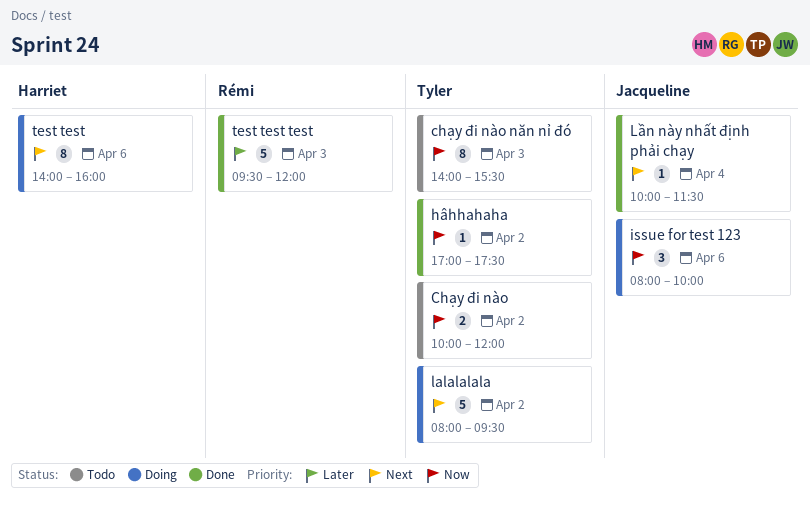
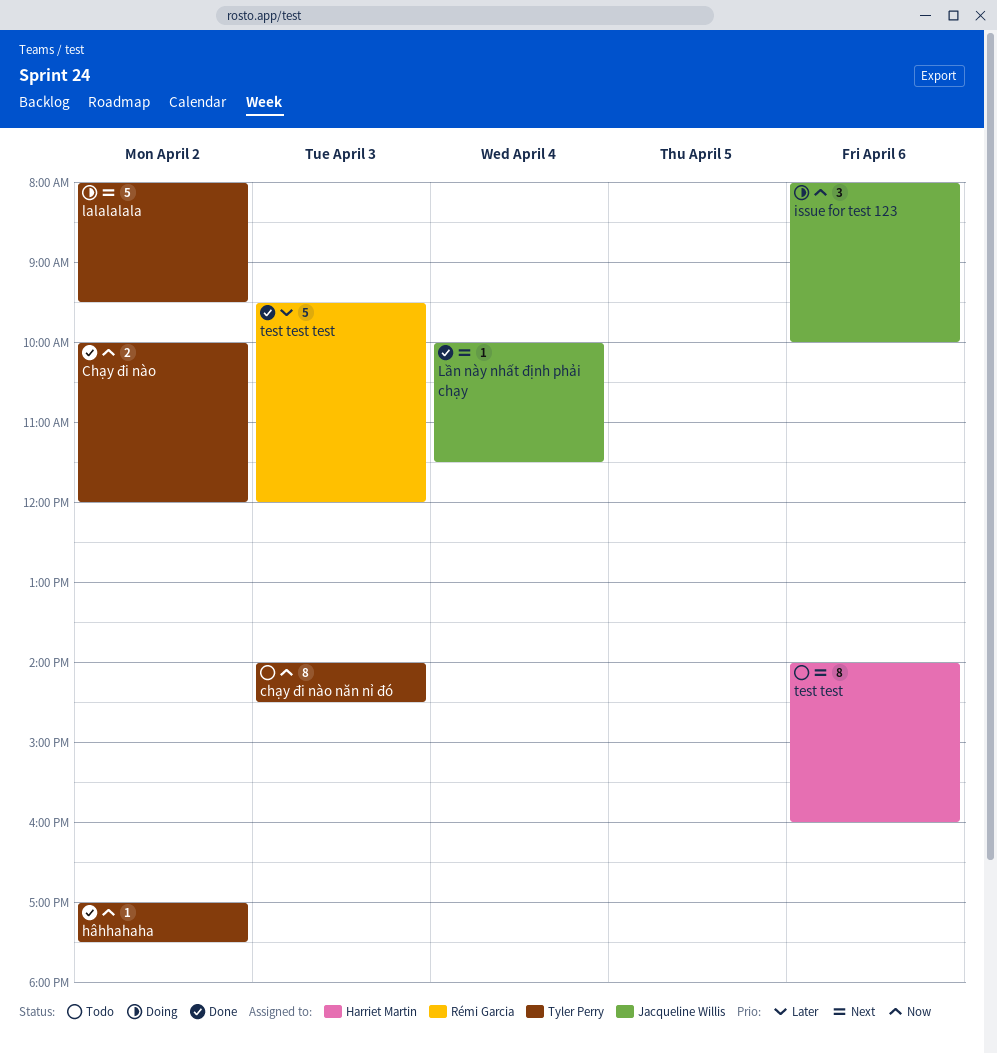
Chạy đi nào, status: Todo -> Done
chạy đi nào năn nỉ đó, ends: 15:30 -> 14:30
test test, status: Doing -> Todo

